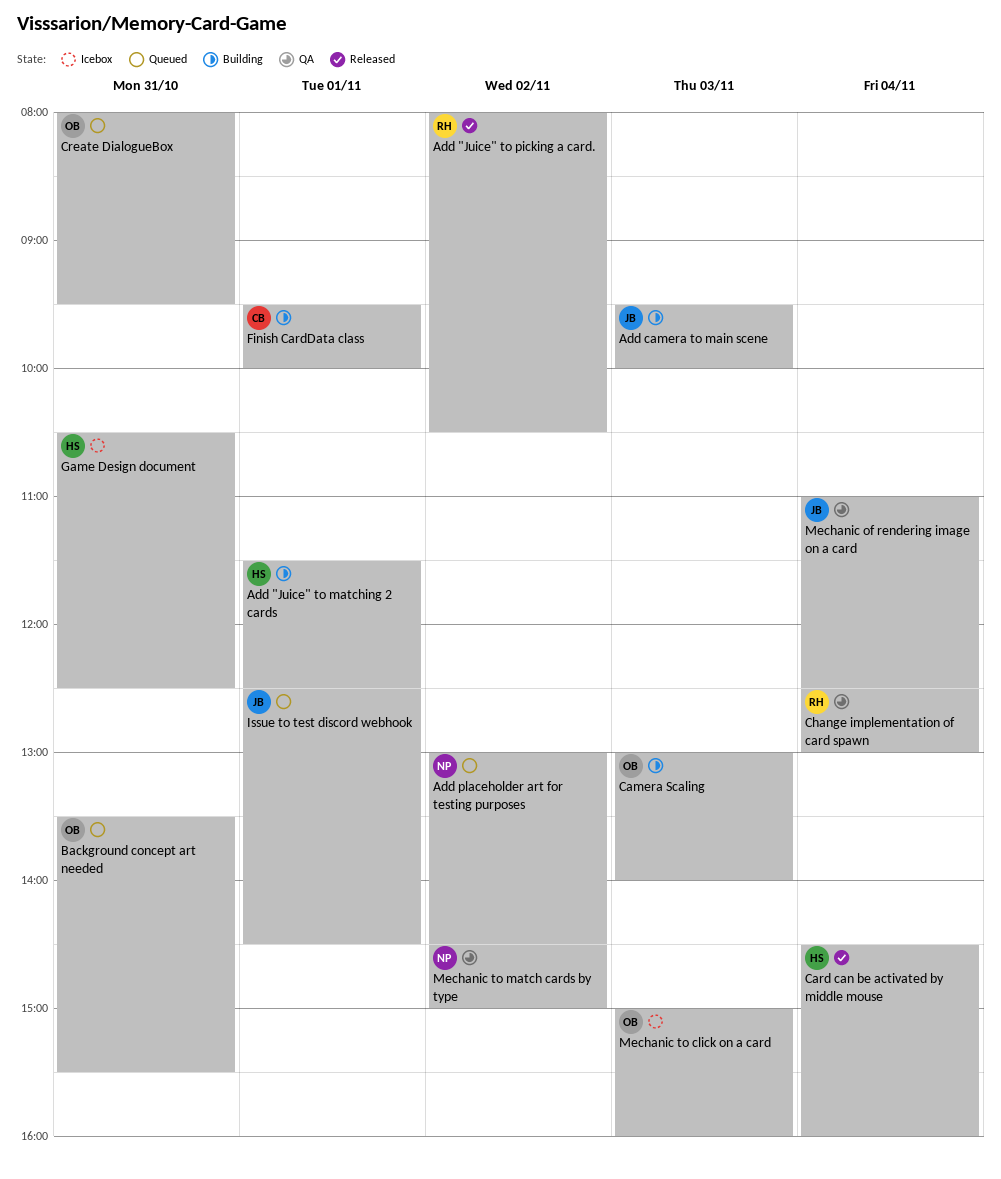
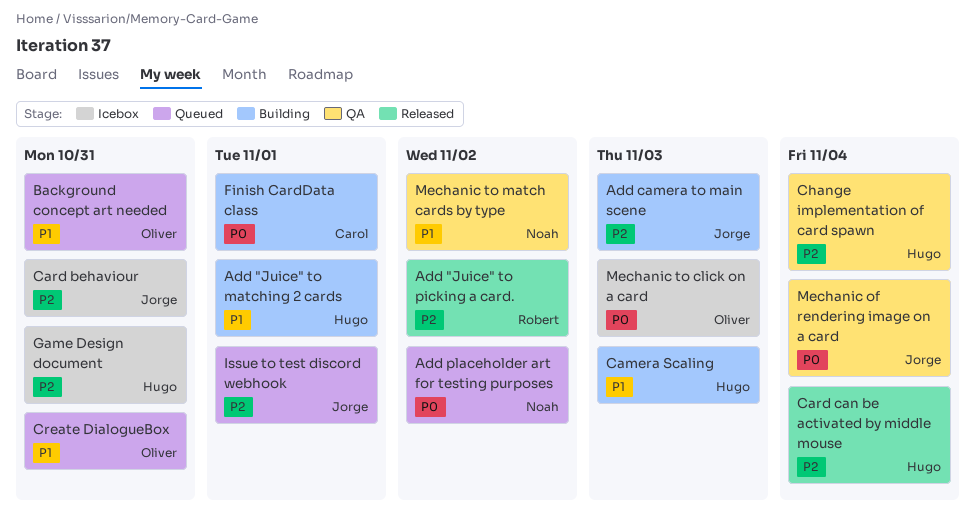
Camera Scaling, owner: Oliver -> Hugo
Card behaviour: none -> present
Change implementation of card spawn, owner: Robert -> Hugo

